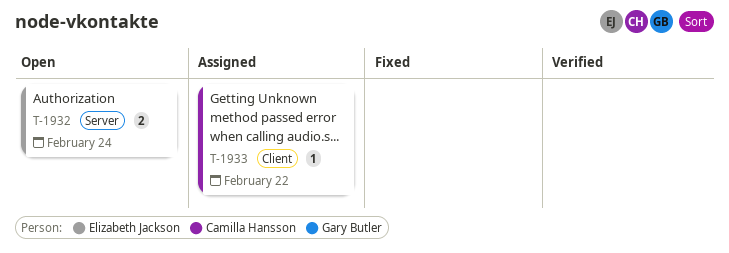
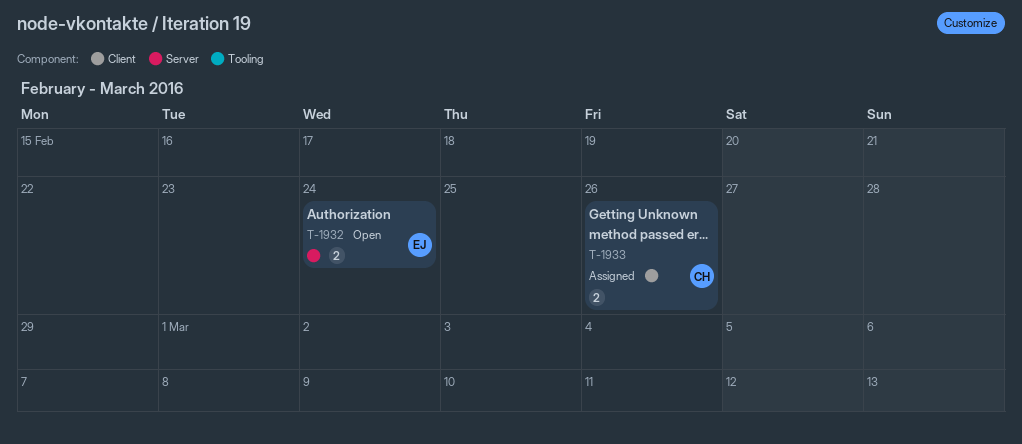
T-1933, estimate: 1 -> 2
T-1933, due: Feb 22 -> Feb 26

